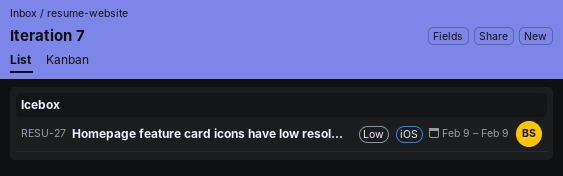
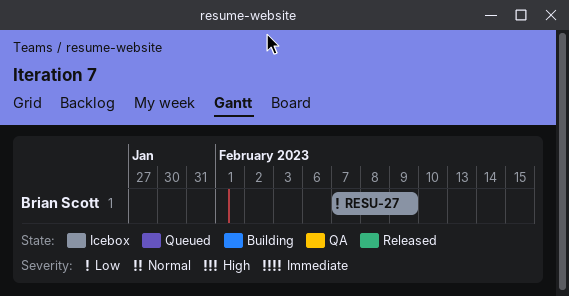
RESU-27, start: Feb 9 -> Feb 7

